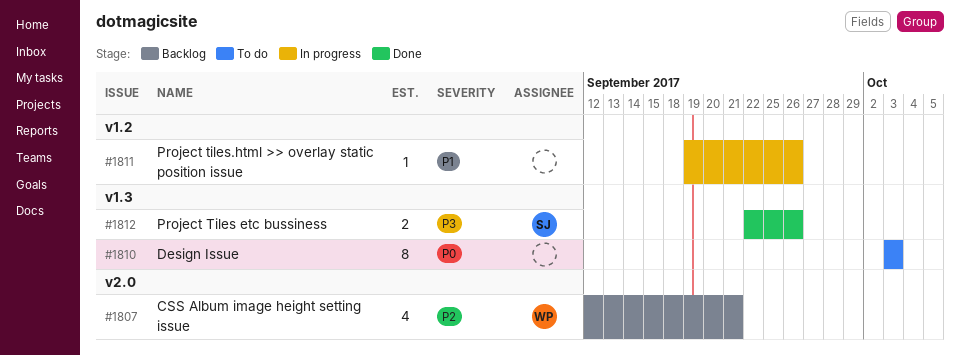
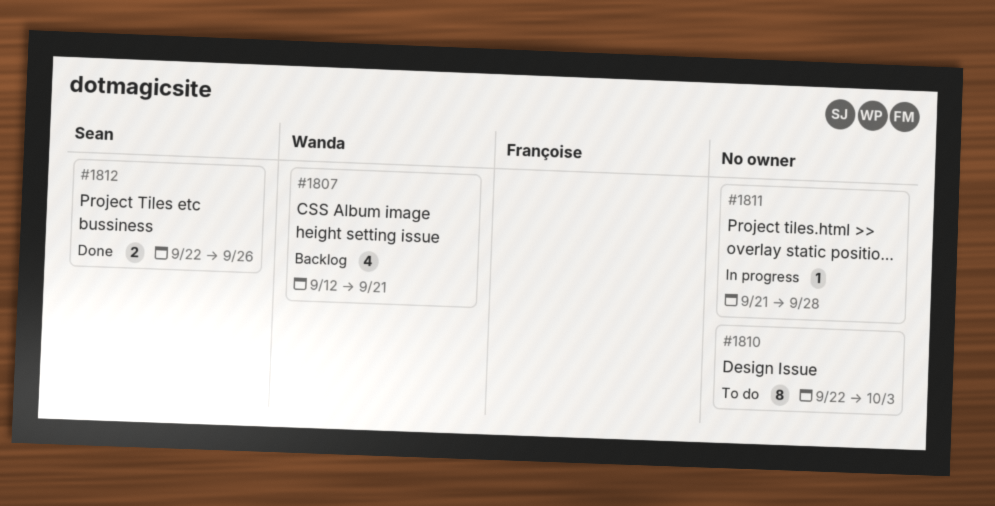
#1810, start: Oct 3 -> Sep 22
#1811, start: Sep 19 -> Sep 21
#1811, due: Sep 26 -> Sep 28

